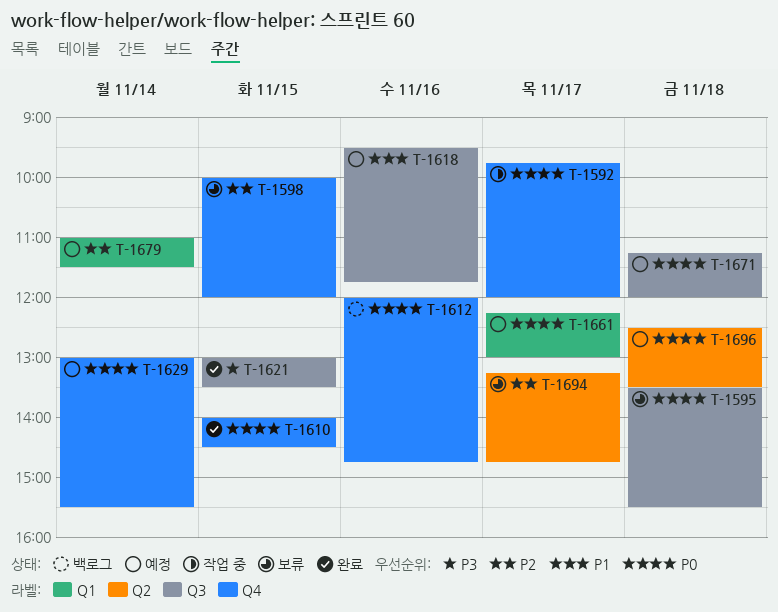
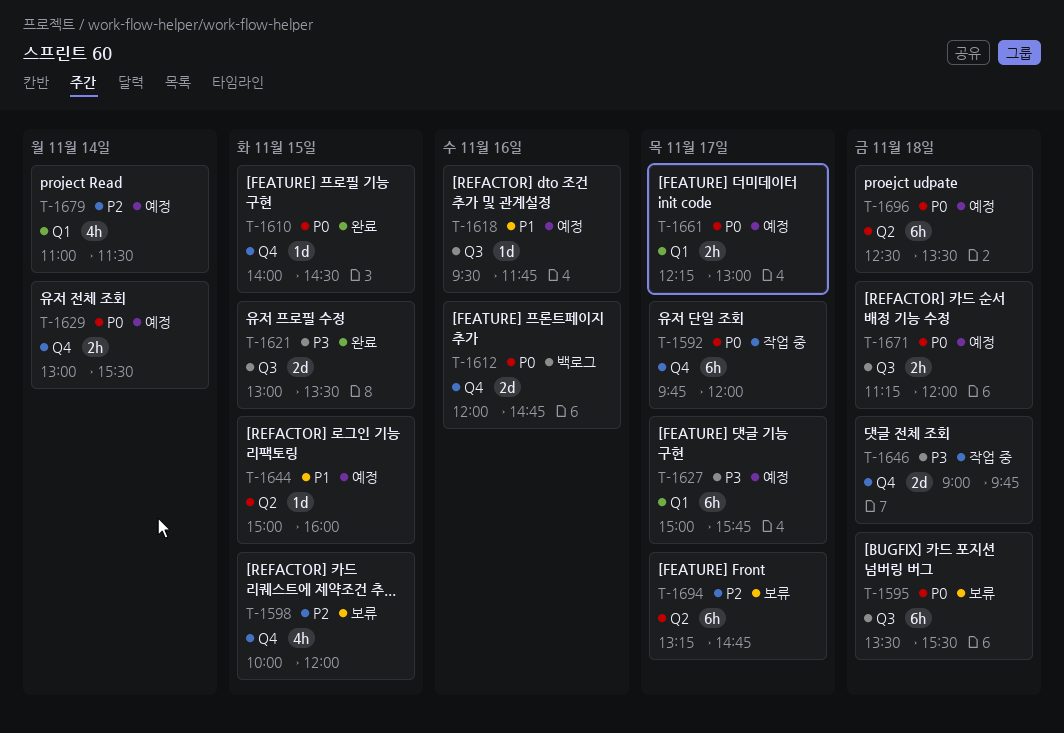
T-1627: none -> present
T-1644: none -> present
T-1646: none -> present

